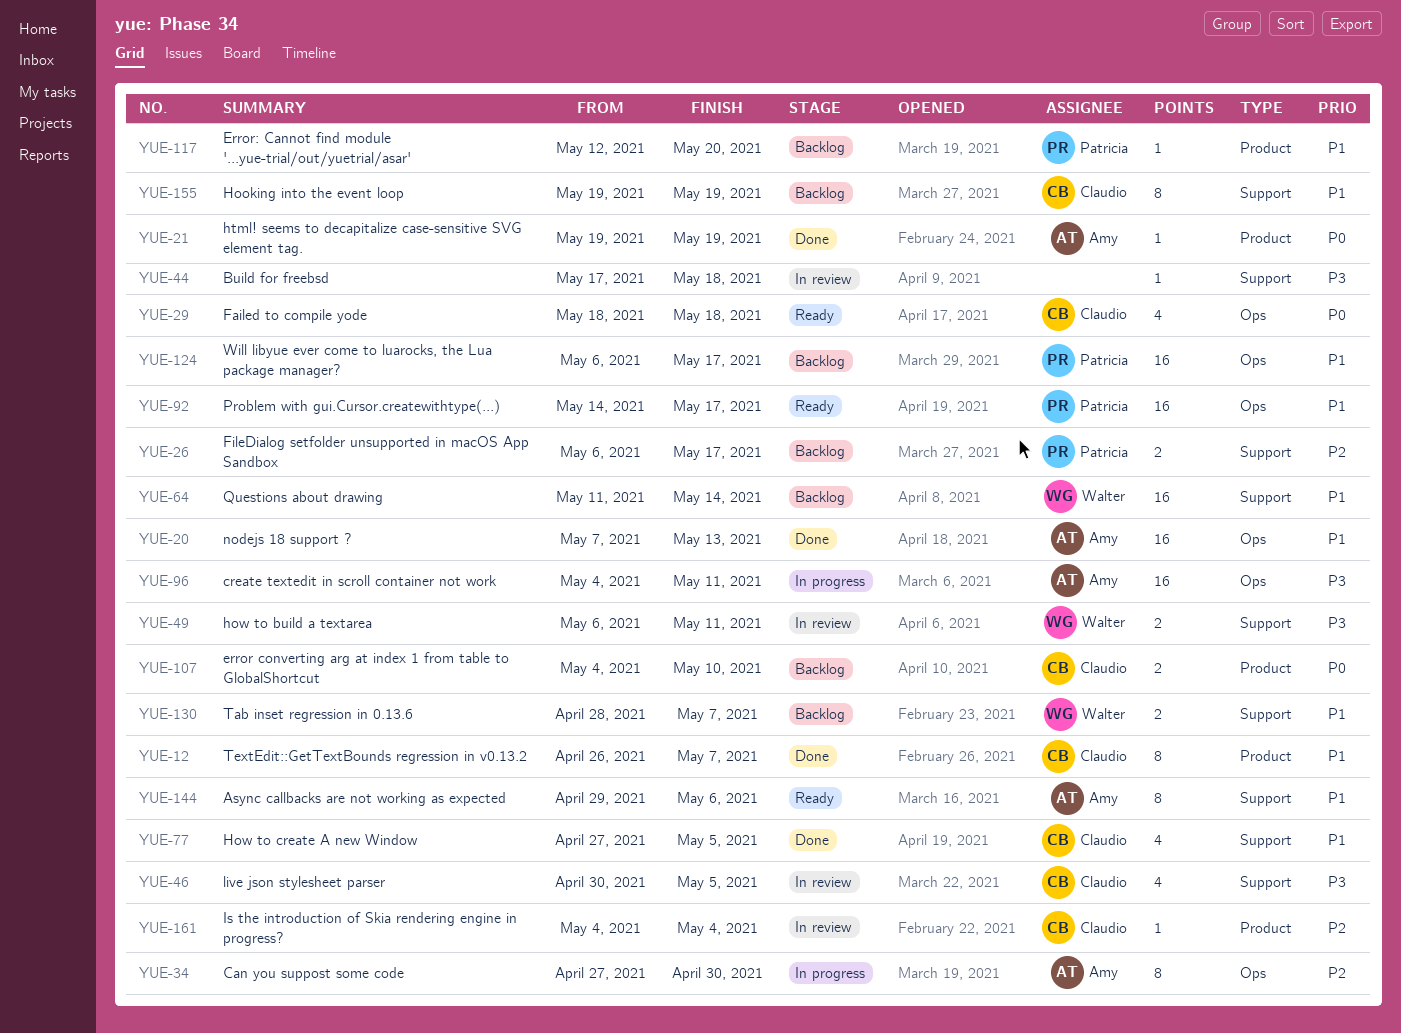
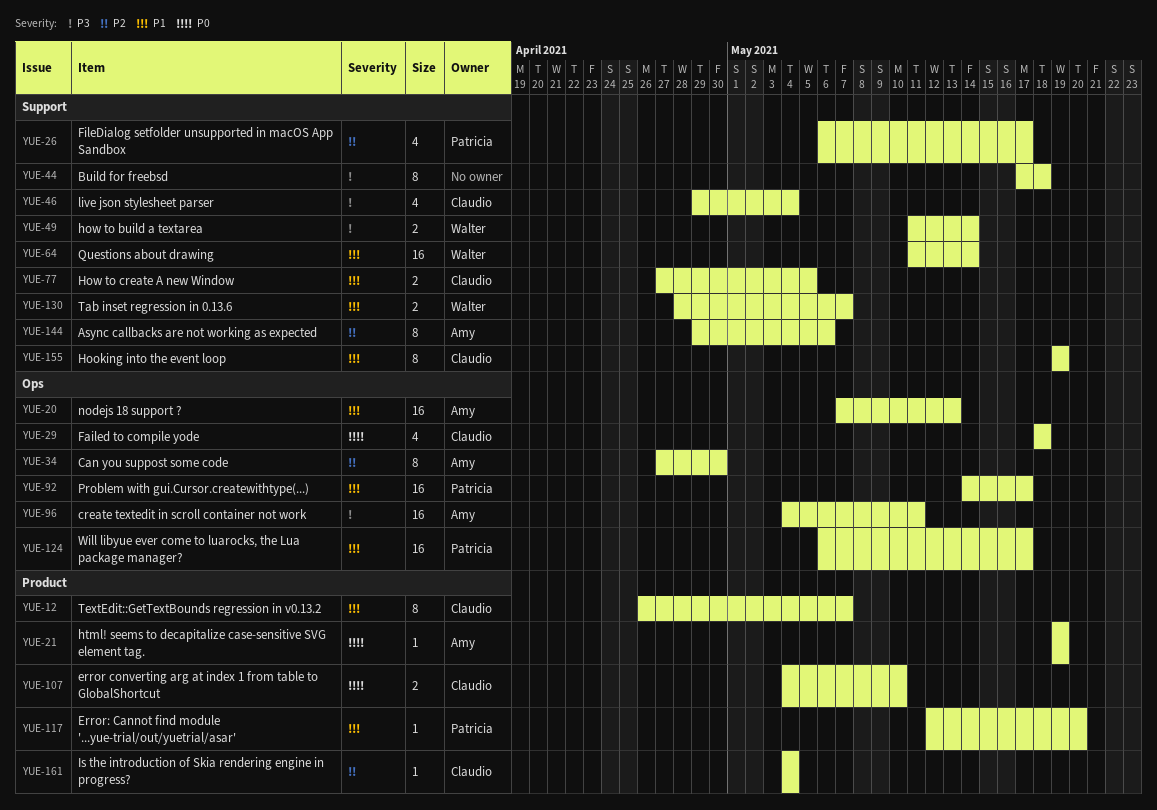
YUE-26, estimate: 2 -> 4
YUE-44, estimate: 1 -> 8
YUE-46, start: Apr 30 -> Apr 29
YUE-46, due: May 5 -> May 4
YUE-49, start: May 6 -> May 11
YUE-49, due: May 11 -> May 14
YUE-77, estimate: 4 -> 2
YUE-144, priority: P1 -> P2

